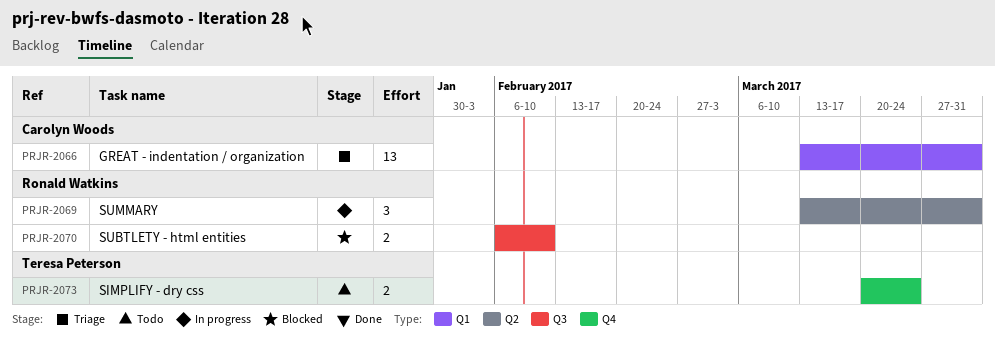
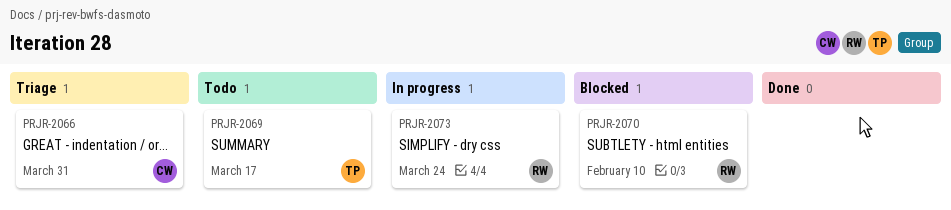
PRJR-2069, status: In progress -> Todo
PRJR-2069, owner: Ronald Watkins -> Teresa Peterson
PRJR-2069, due: Mar 31 -> Mar 17
PRJR-2073, status: Todo -> In progress
PRJR-2073, owner: Teresa Peterson -> Ronald Watkins

